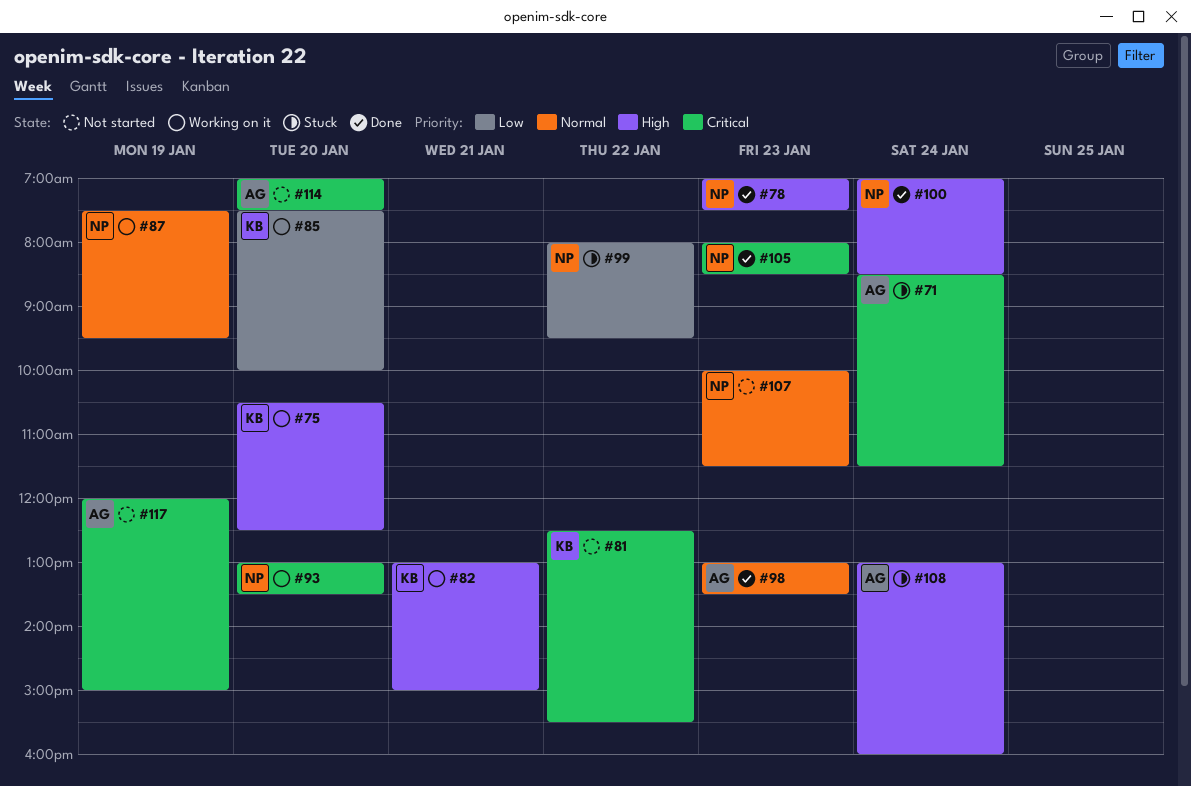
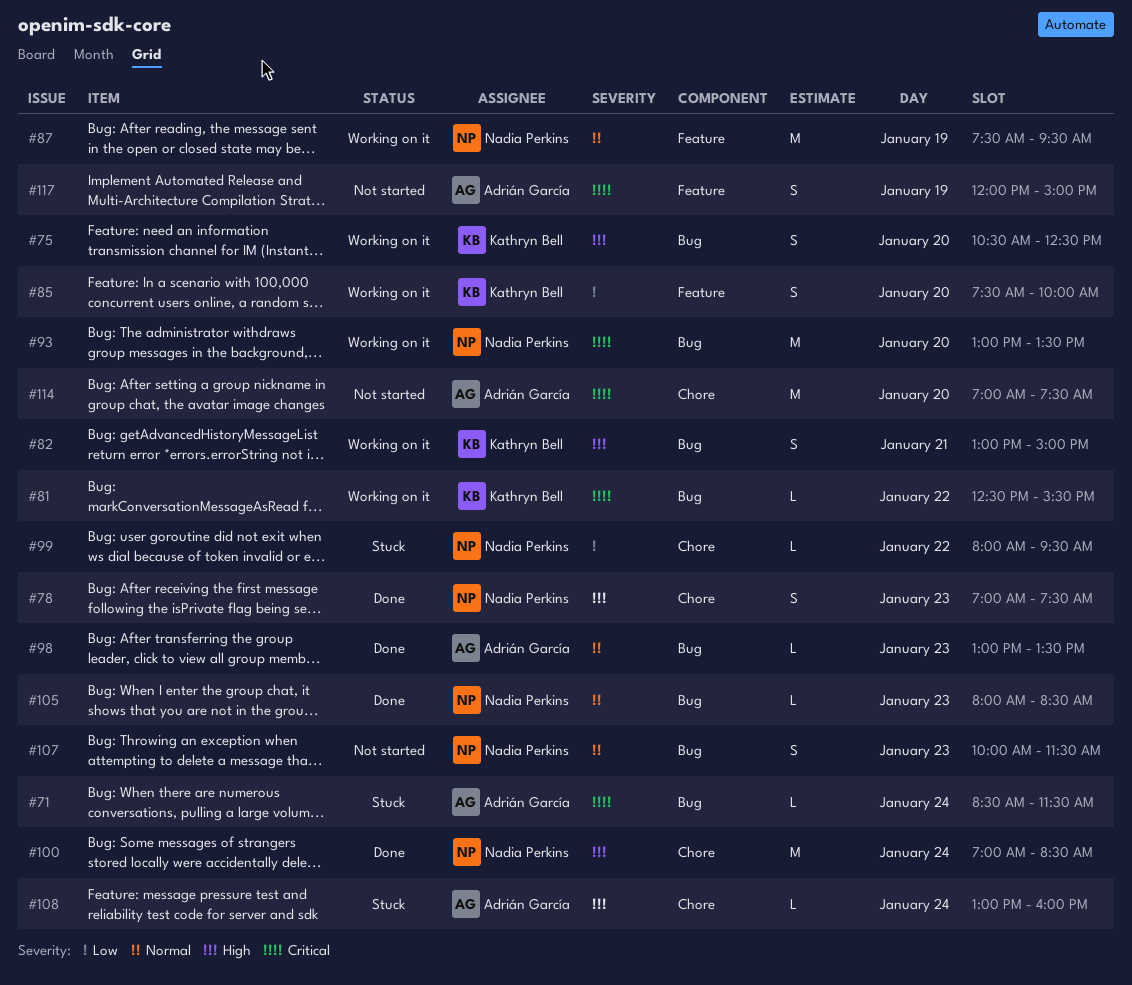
#81, status: Not started -> Working on it
#105, priority: Critical -> Normal

